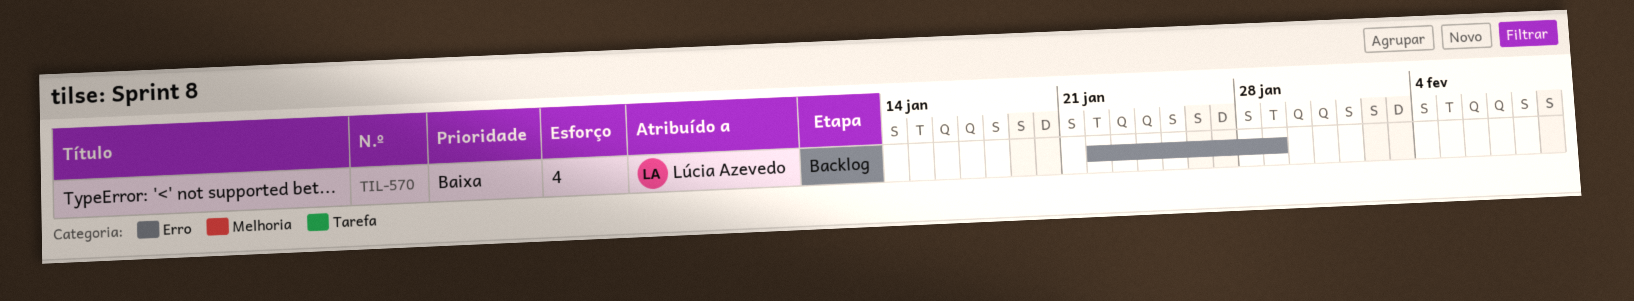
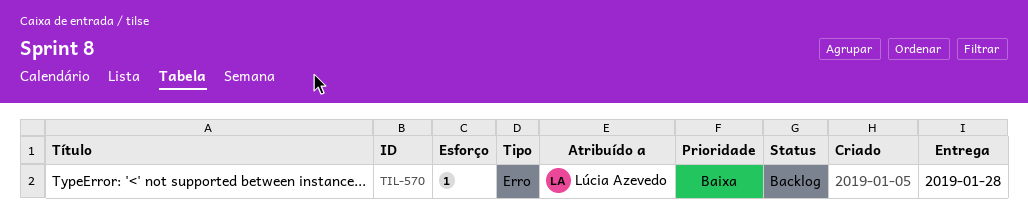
TIL-570, estimate: 4 -> 1
TIL-570, due: Jan 29 -> Jan 28

